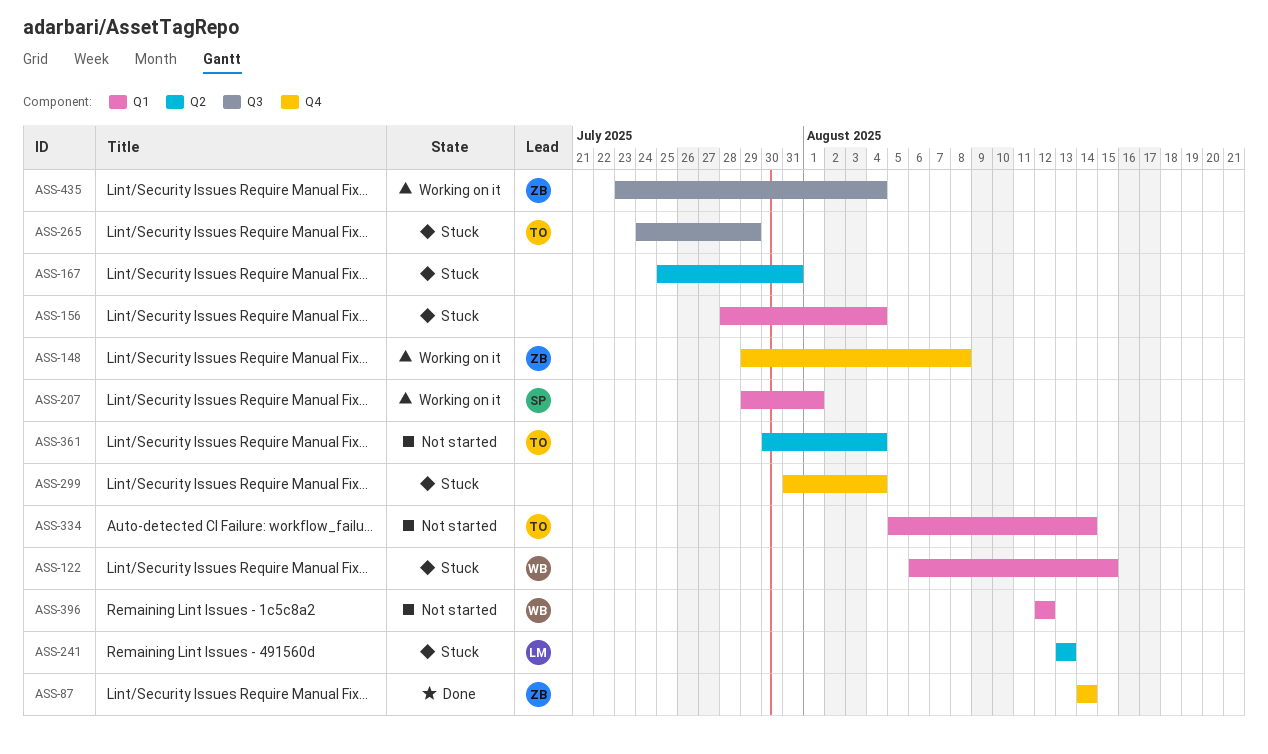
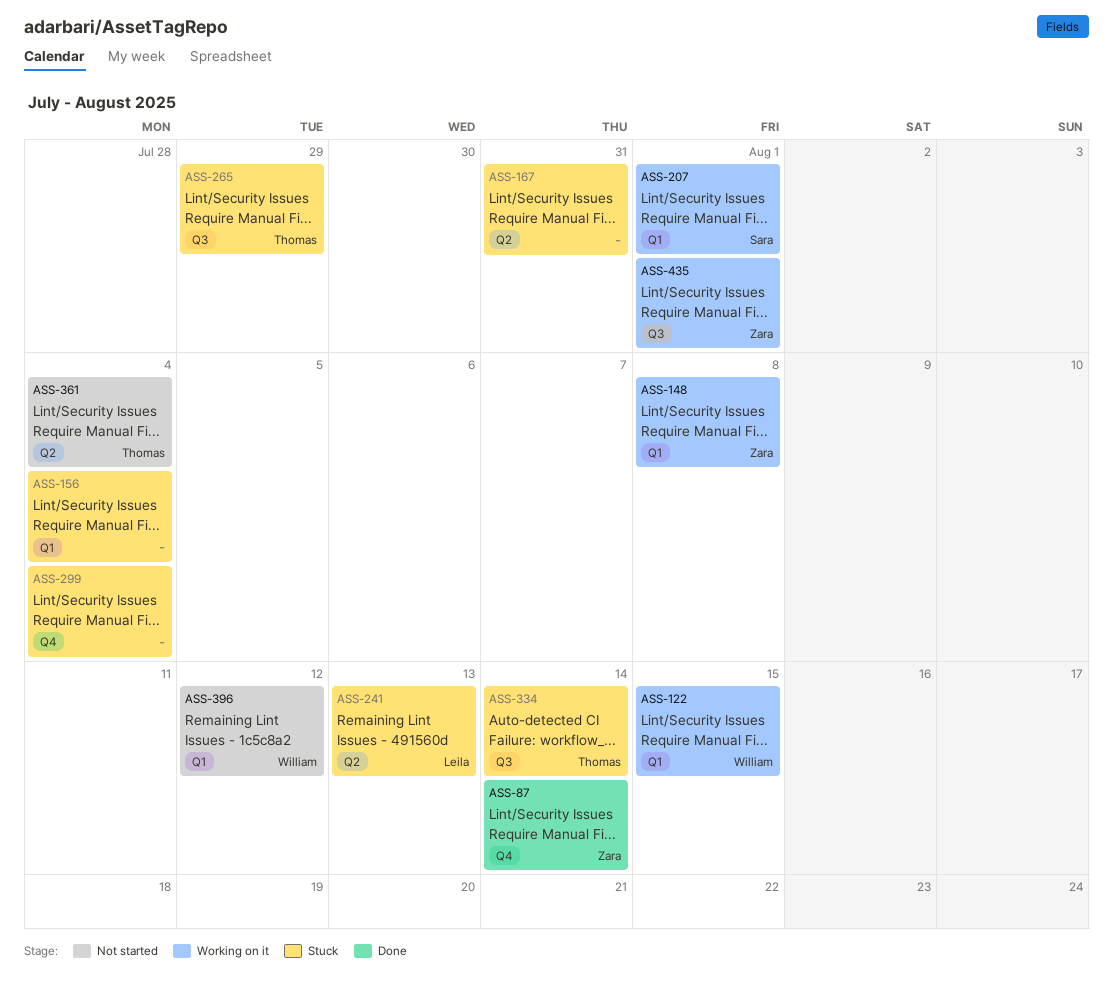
ASS-122, status: Stuck -> Working on it
ASS-148, label: Q4 -> Q1
ASS-334, status: Not started -> Stuck
ASS-334, label: Q1 -> Q3
ASS-435, due: Aug 4 -> Aug 1

